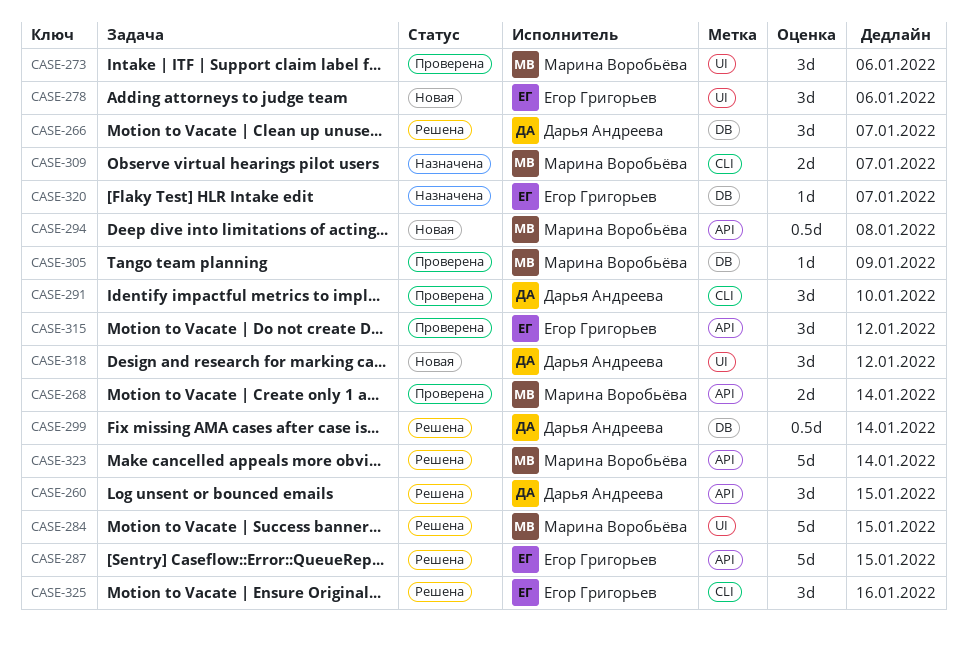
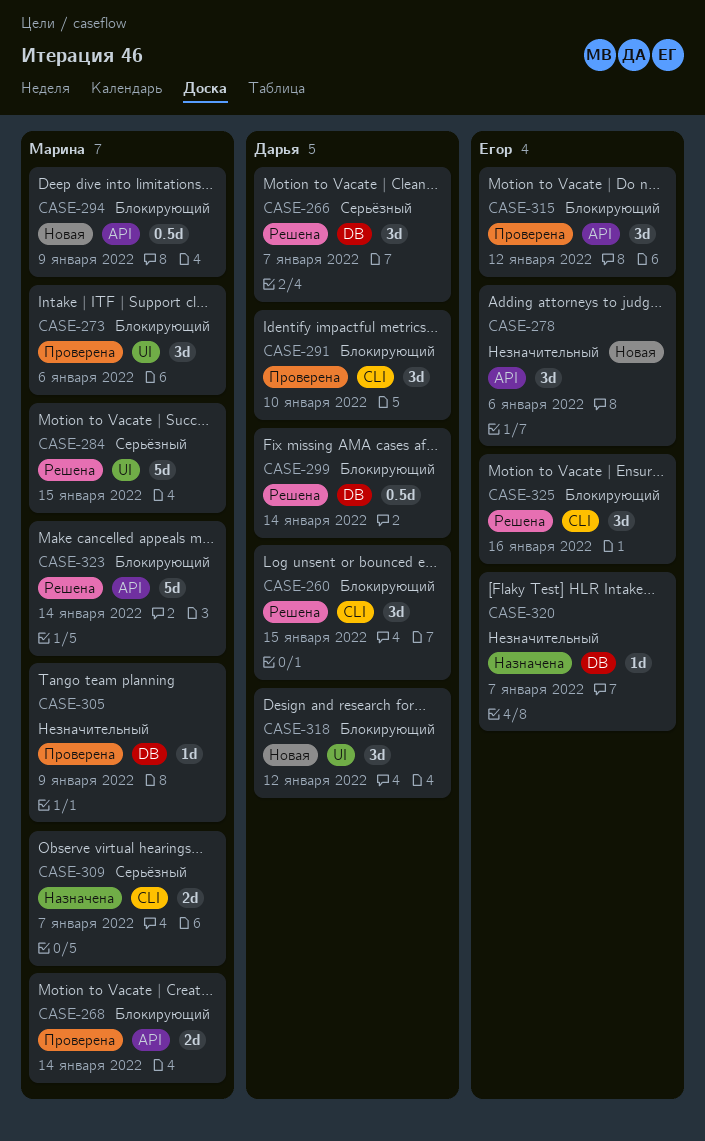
CASE-260, label: API -> CLI
CASE-278, label: UI -> API
CASE-287: present -> none
CASE-294, due: Jan 8 -> Jan 9

